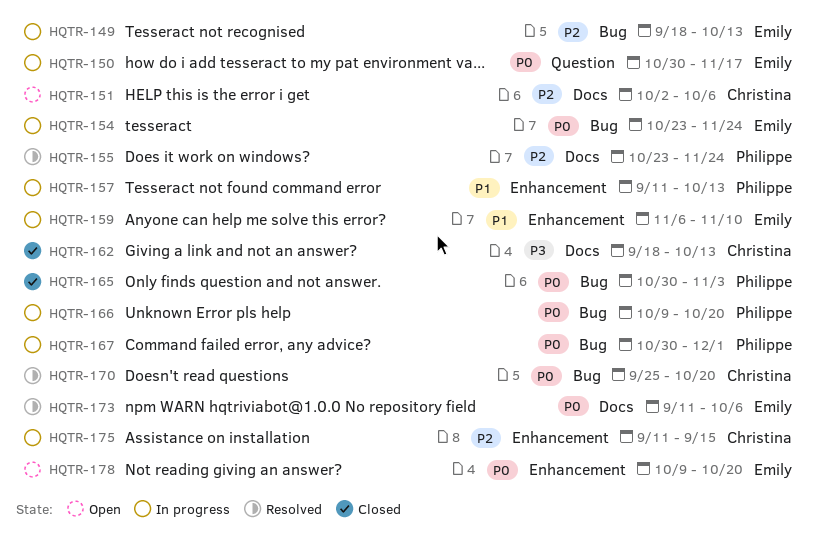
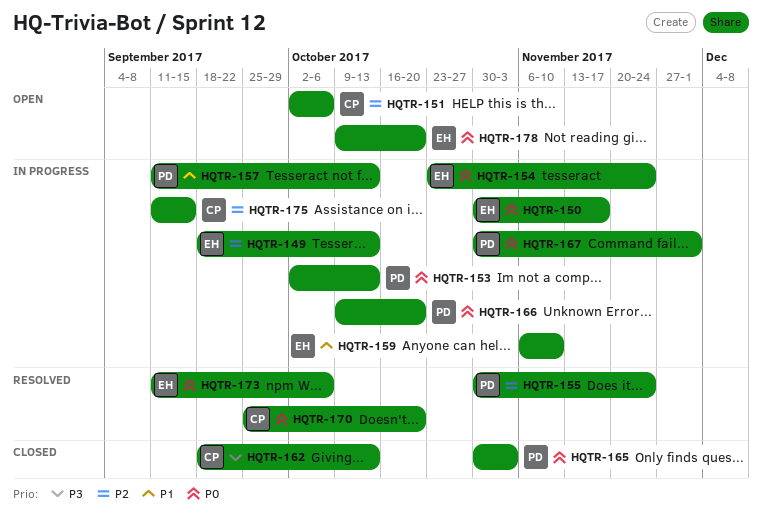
HQTR-153: none -> present
HQTR-155, start: Oct 23 -> Oct 30

